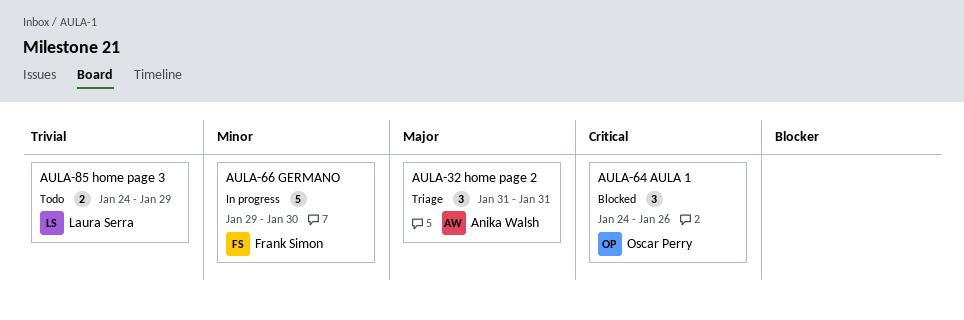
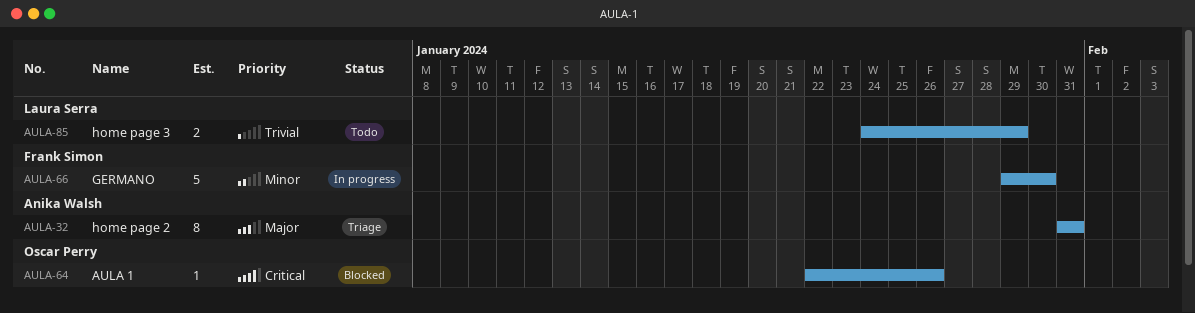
AULA-32, estimate: 3 -> 8
AULA-64, estimate: 3 -> 1
AULA-64, start: Jan 24 -> Jan 22

